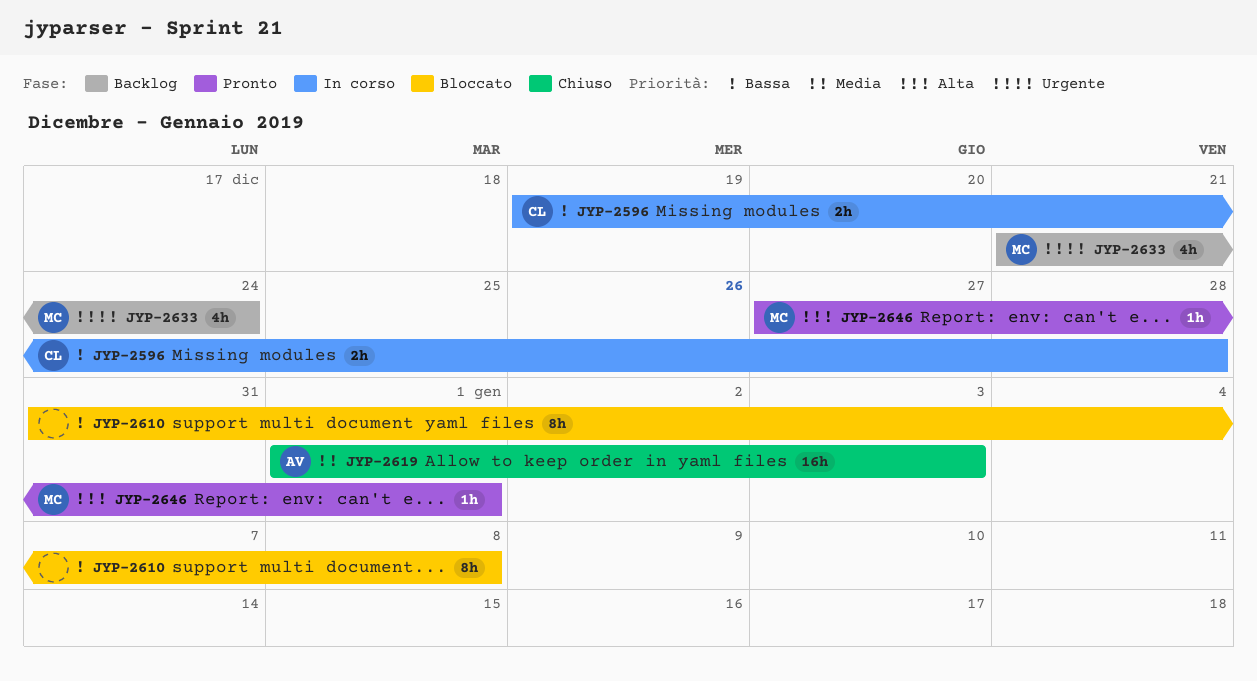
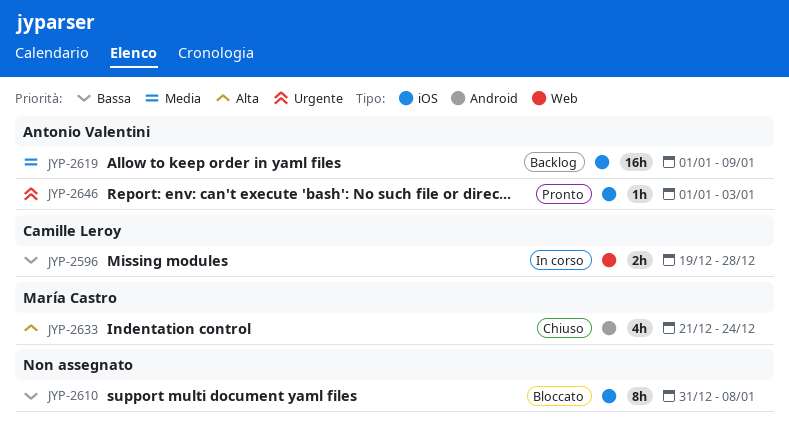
JYP-2619, status: Chiuso -> Backlog
JYP-2619, due: Jan 3 -> Jan 9
JYP-2633, status: Backlog -> Chiuso
JYP-2633, priority: Urgente -> Alta
JYP-2646, owner: María Castro -> Antonio Valentini
JYP-2646, priority: Alta -> Urgente
JYP-2646, start: Dec 27 -> Jan 1
JYP-2646, due: Jan 1 -> Jan 3

